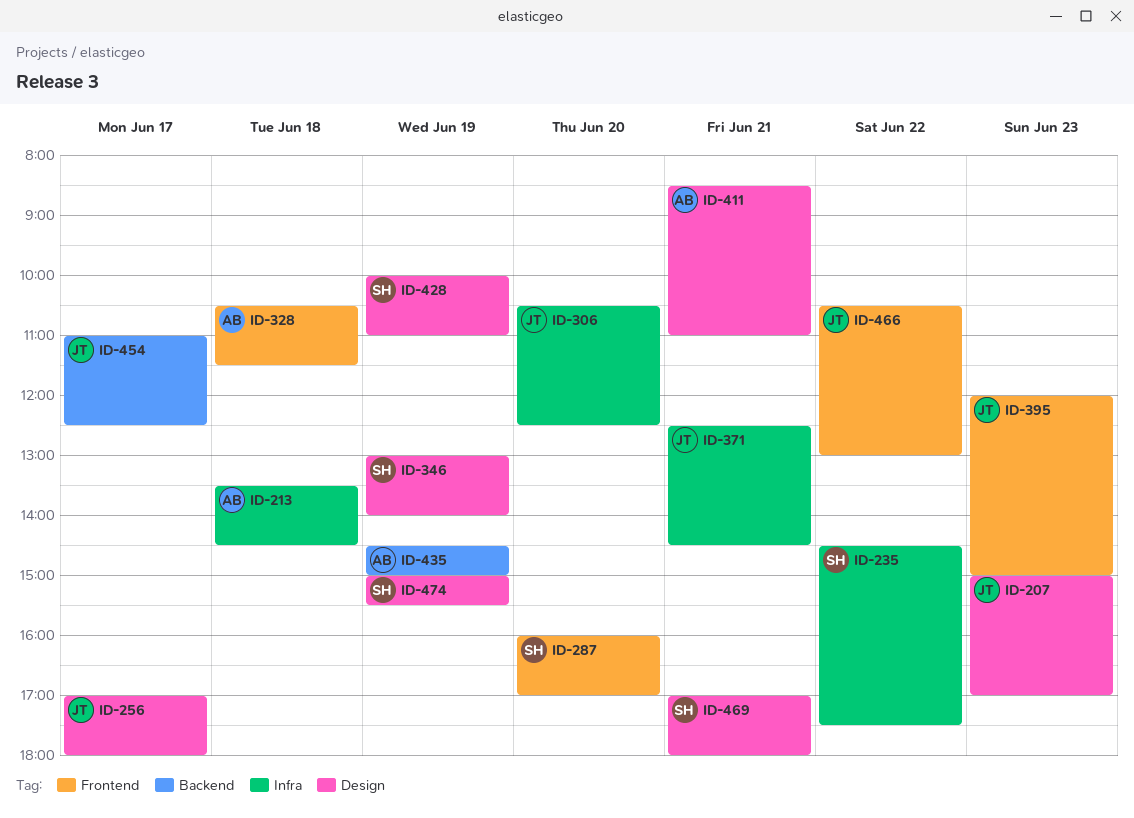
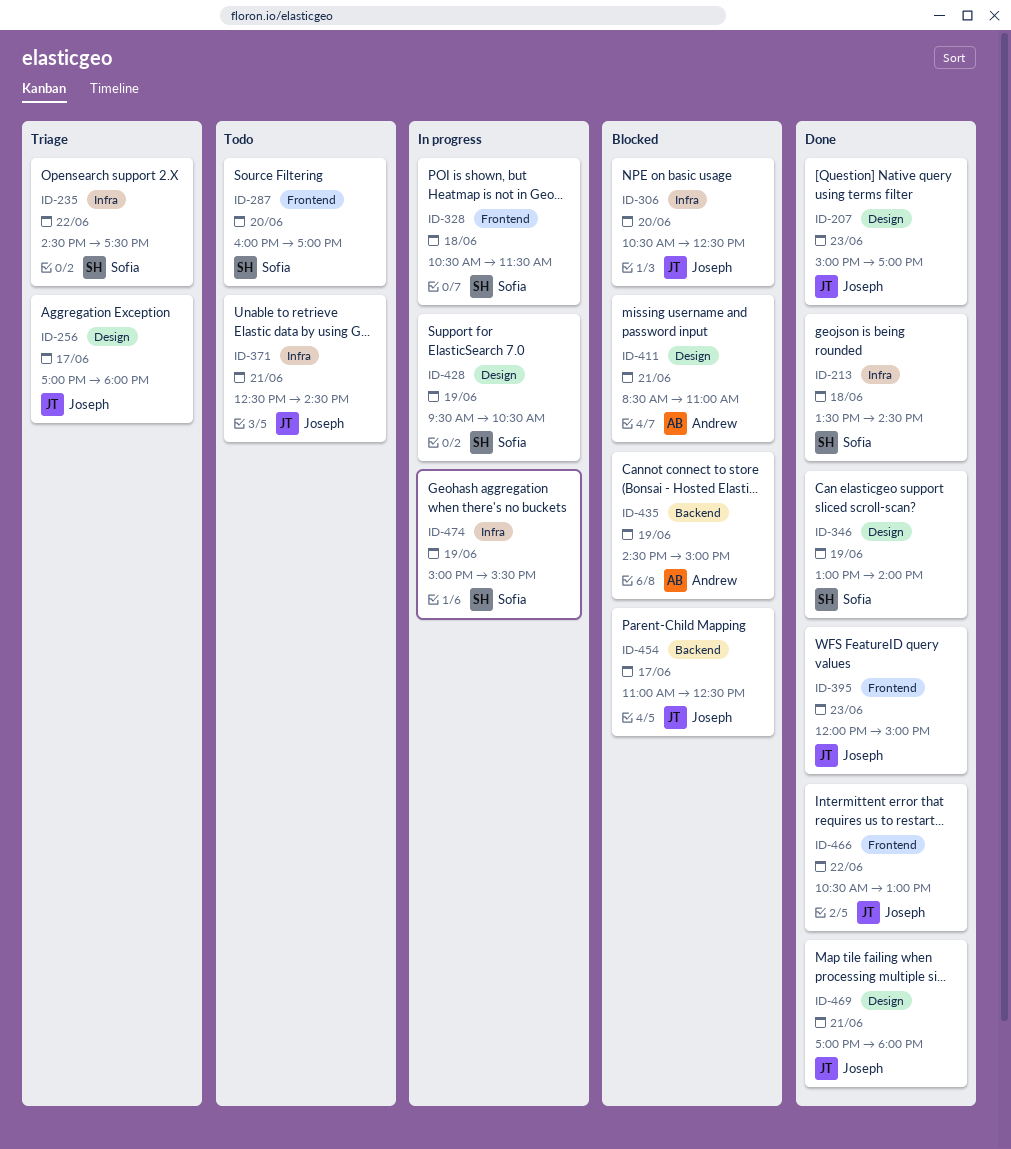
ID-213, owner: Andrew -> Sofia
ID-328, owner: Andrew -> Sofia
ID-428, begins: 10:00 -> 09:30
ID-428, ends: 11:00 -> 10:30
ID-469, owner: Sofia -> Joseph
ID-474, label: Design -> Infra

